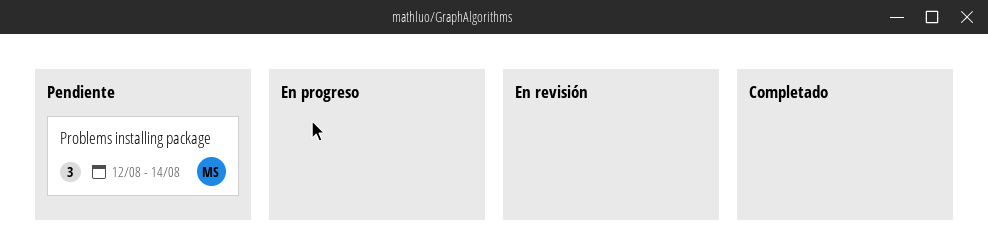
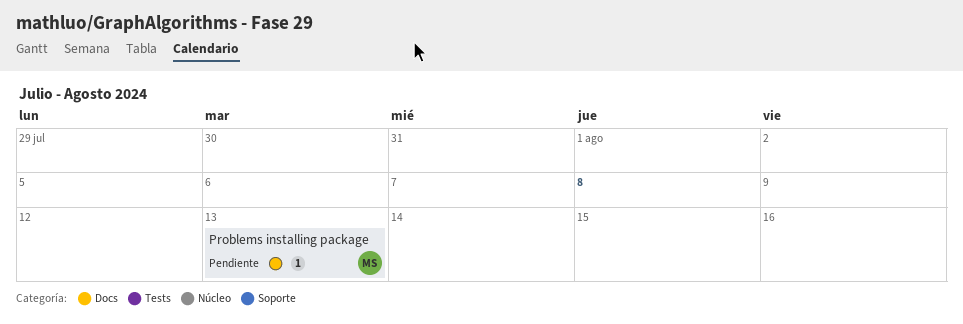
Problems installing package, estimate: 3 -> 1
Problems installing package, due: Aug 14 -> Aug 13

